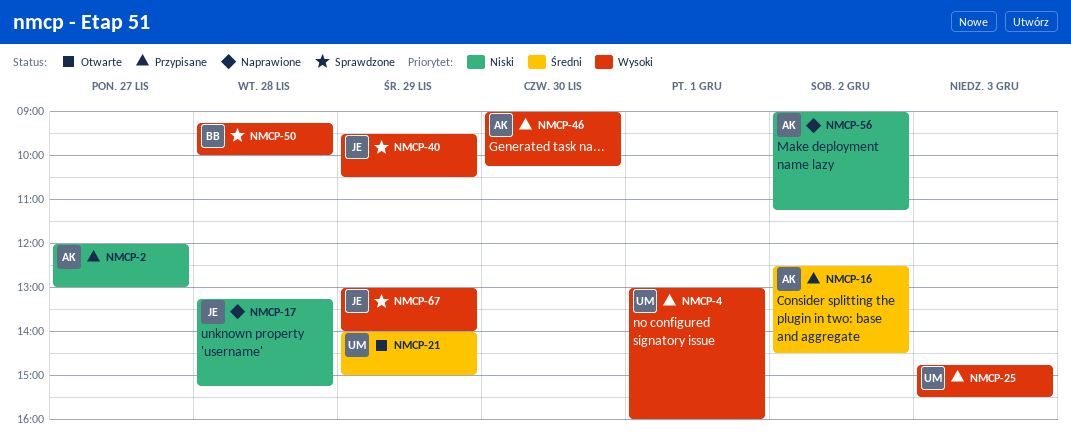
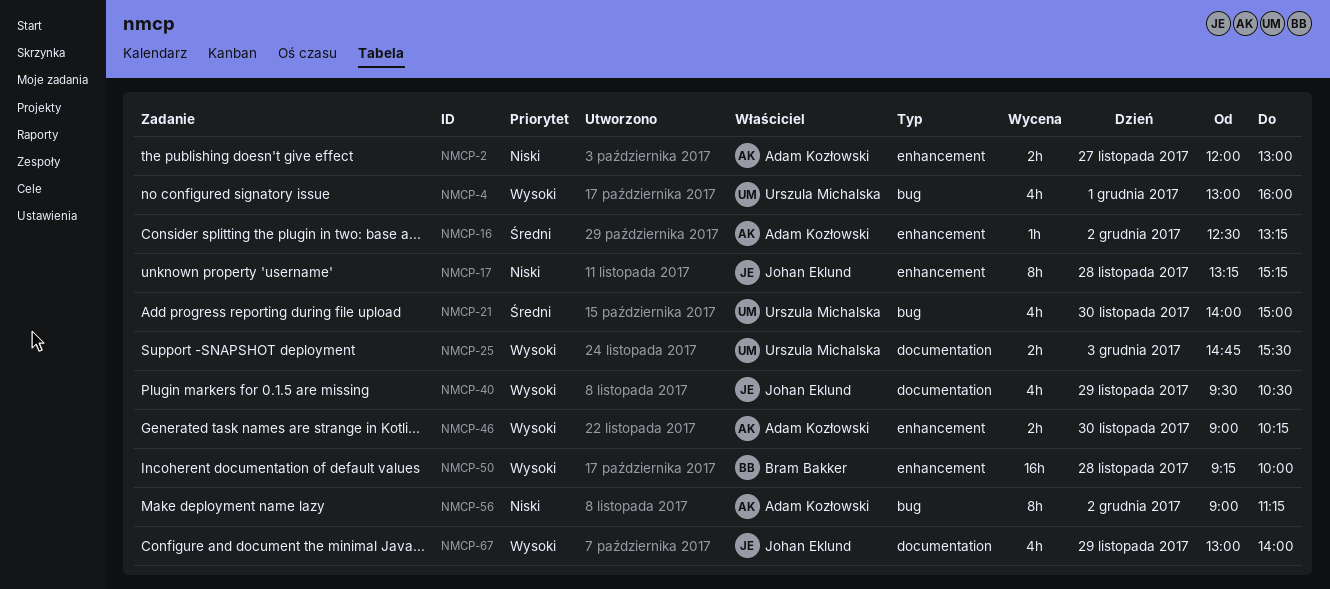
NMCP-16, ends: 14:30 -> 13:15
NMCP-21, day: Nov 29 -> Nov 30

